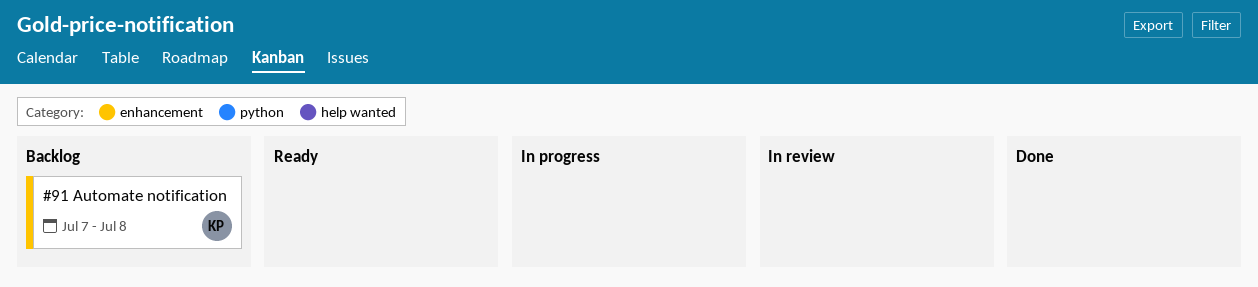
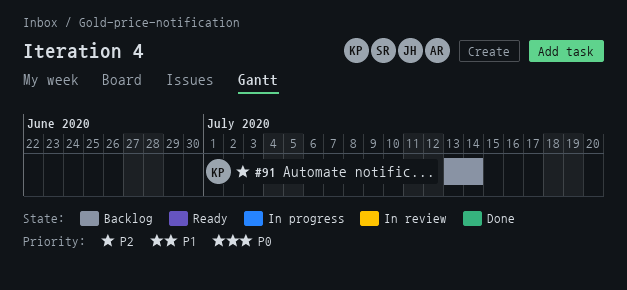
#91, start: Jul 7 -> Jul 13
#91, due: Jul 8 -> Jul 14

